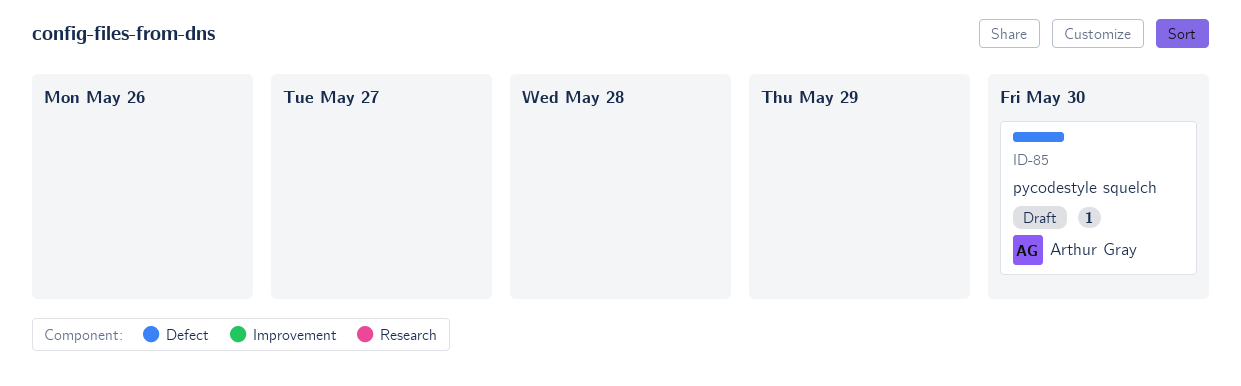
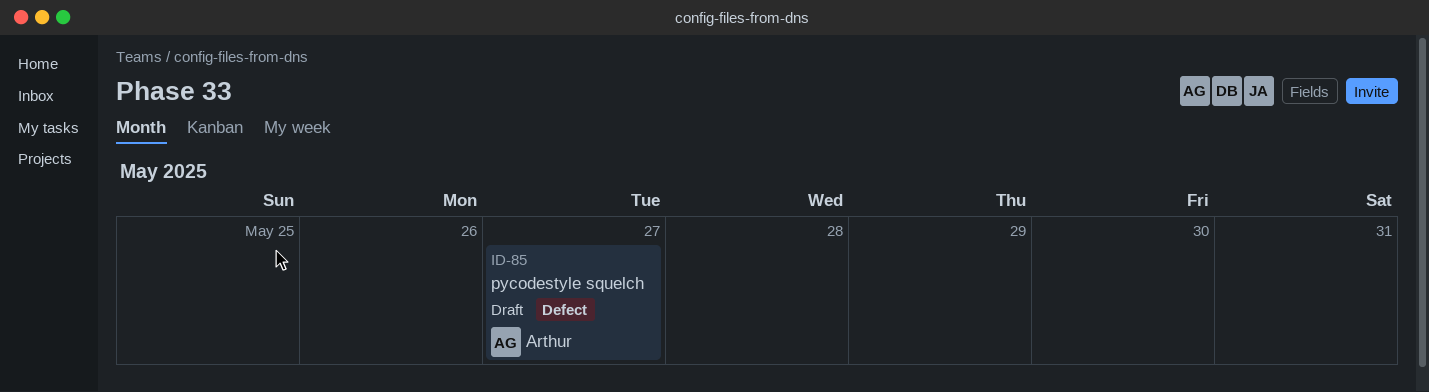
ID-85, due: May 30 -> May 27

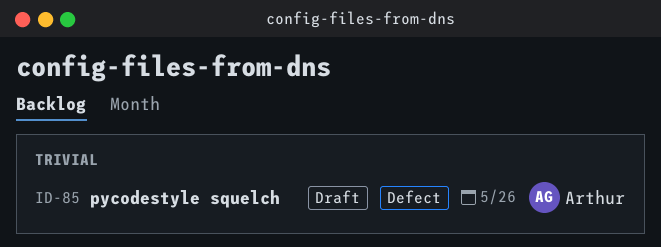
ID-85, due: May 27 -> May 26

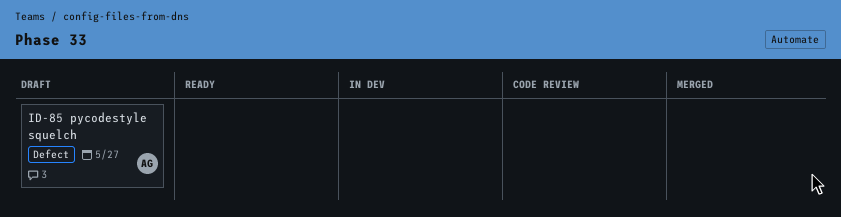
ID-85, due: May 26 -> May 27

